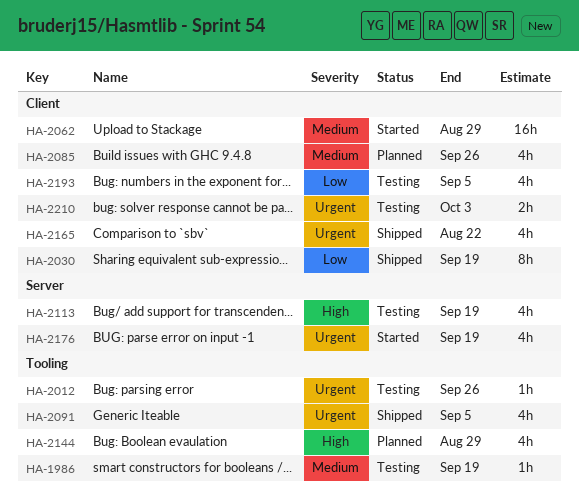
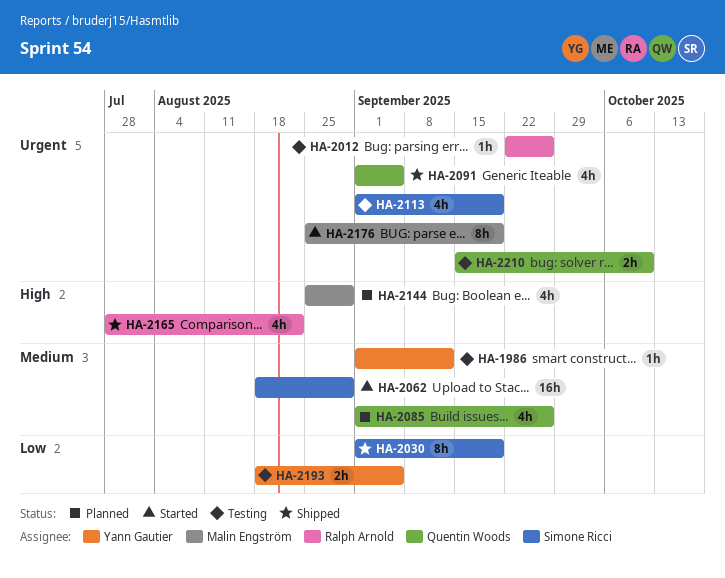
HA-1986, due: Sep 19 -> Sep 12
HA-2113, priority: High -> Urgent
HA-2165, priority: Urgent -> High
HA-2176, estimate: 4h -> 8h
HA-2193, estimate: 4h -> 2h
HA-2210, due: Oct 3 -> Oct 10

